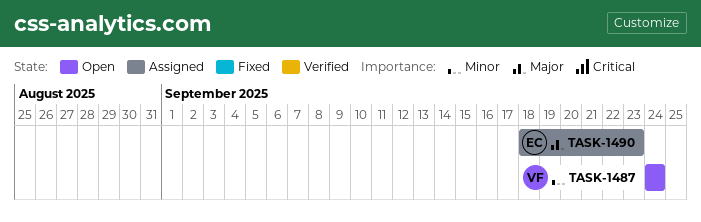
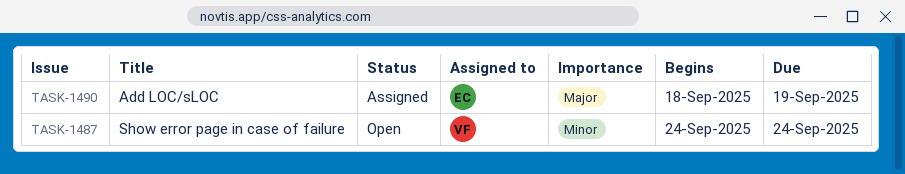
TASK-1490, due: Sep 23 -> Sep 19

